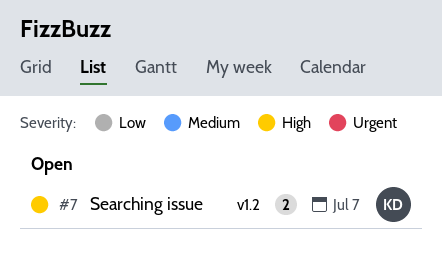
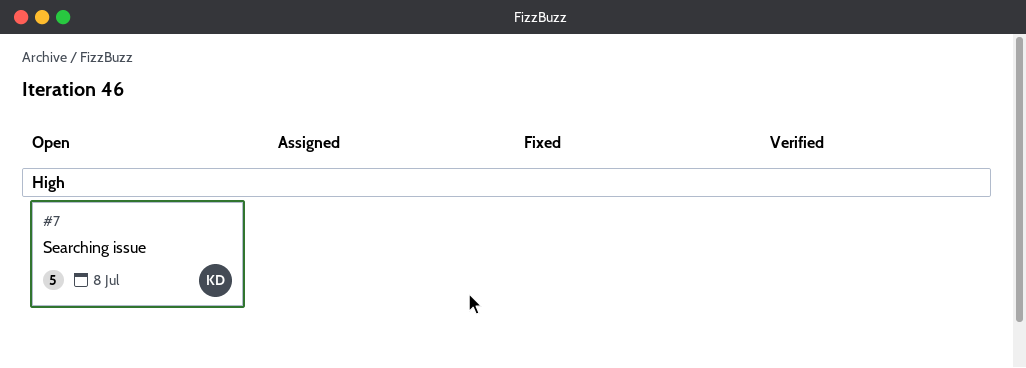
#7, estimate: 2 -> 5
#7, due: Jul 7 -> Jul 8

